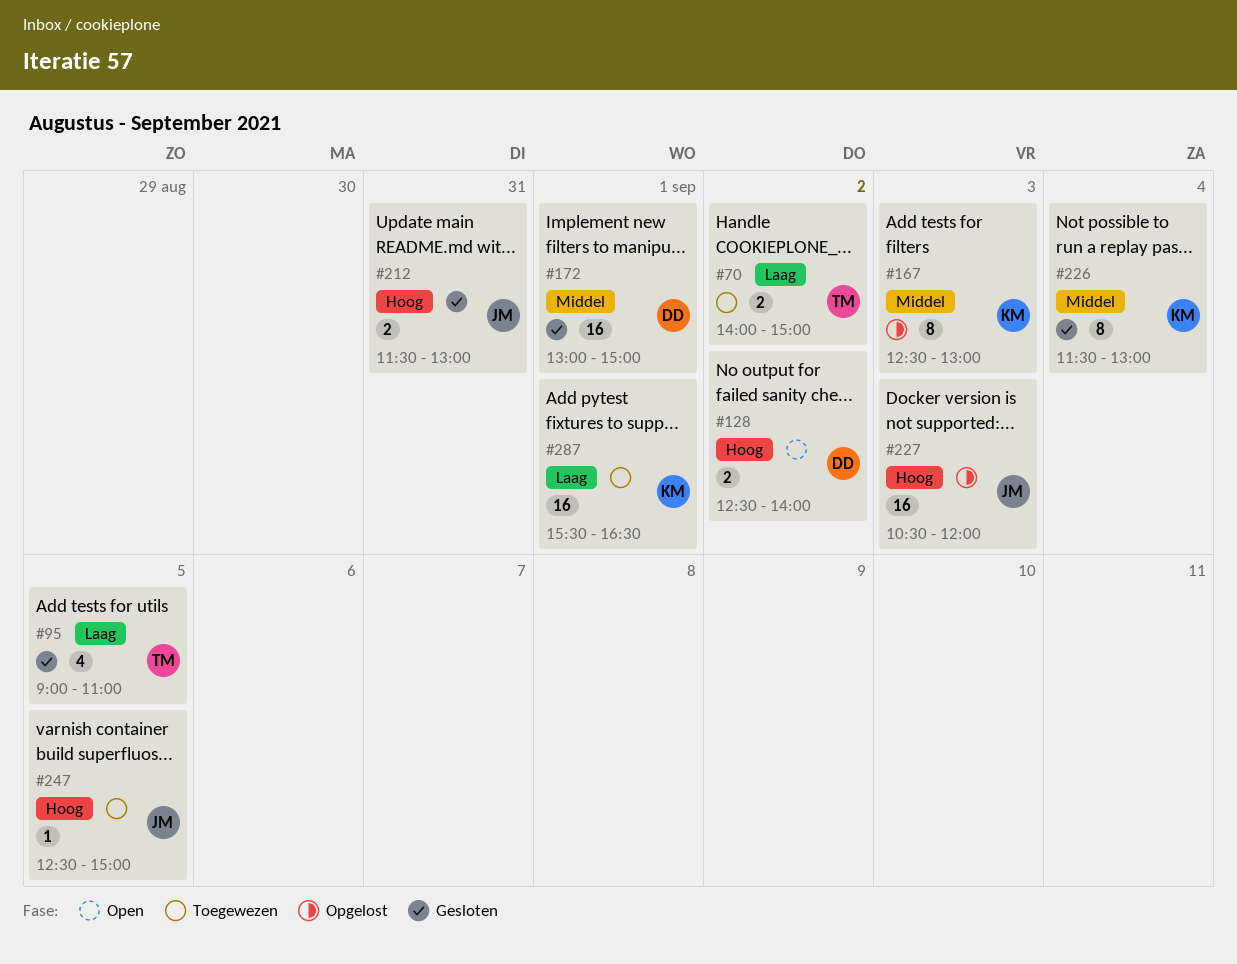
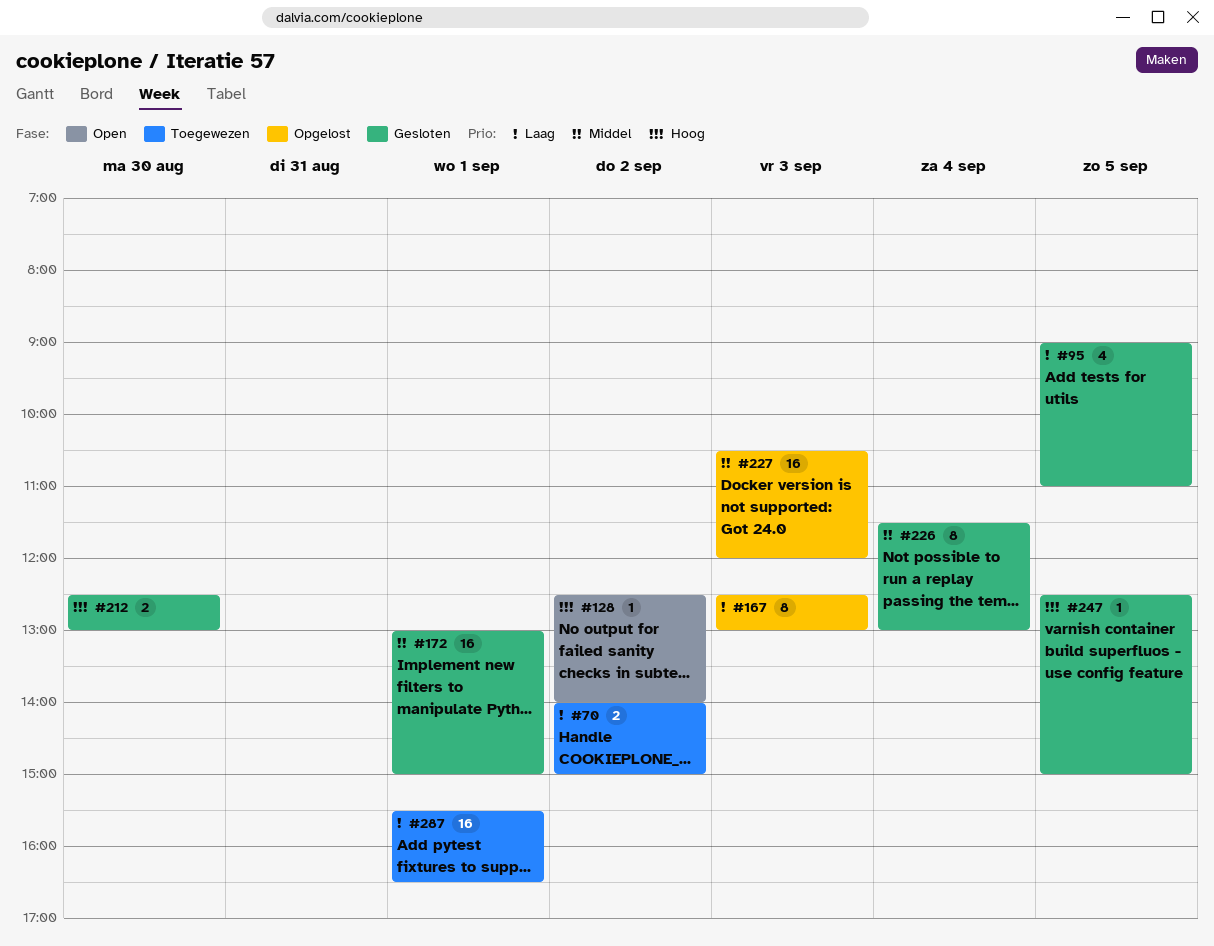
#128, estimate: 2 -> 1
#167, priority: Middel -> Laag
#212, day: Aug 31 -> Aug 30
#212, begins: 11:30 -> 12:30
#227, priority: Hoog -> Middel
#247, status: Toegewezen -> Gesloten

